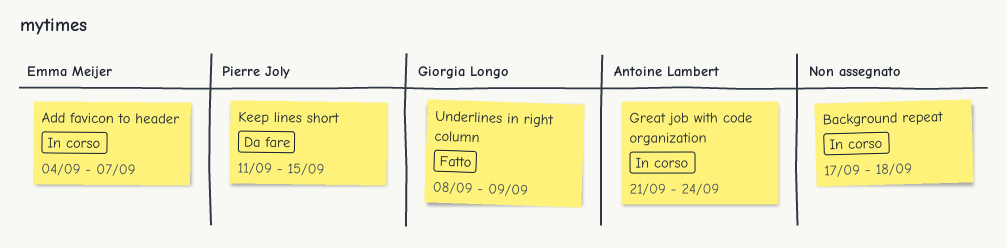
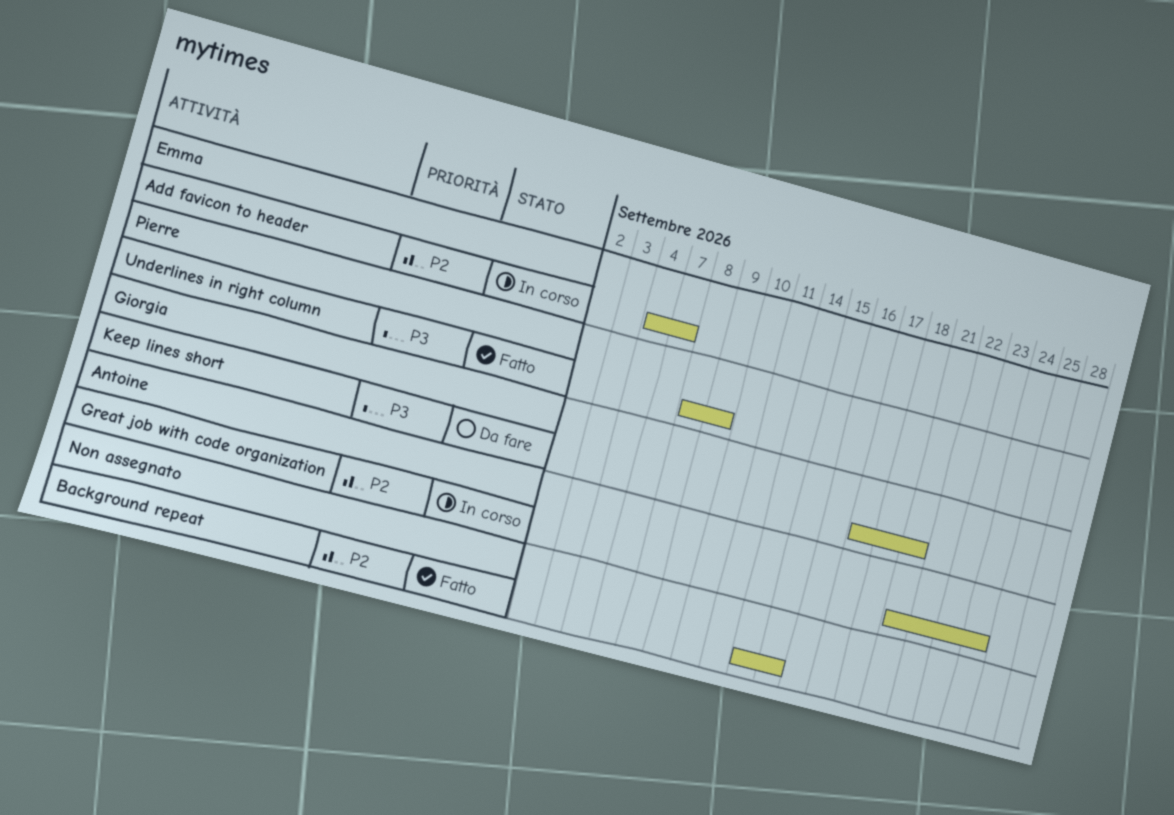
Background repeat, status: In corso -> Fatto
Background repeat, start: Sep 17 -> Sep 14
Background repeat, due: Sep 18 -> Sep 15
Keep lines short, owner: Pierre Joly -> Giorgia Longo
Keep lines short, start: Sep 11 -> Sep 17
Keep lines short, due: Sep 15 -> Sep 21
Underlines in right column, owner: Giorgia Longo -> Pierre Joly

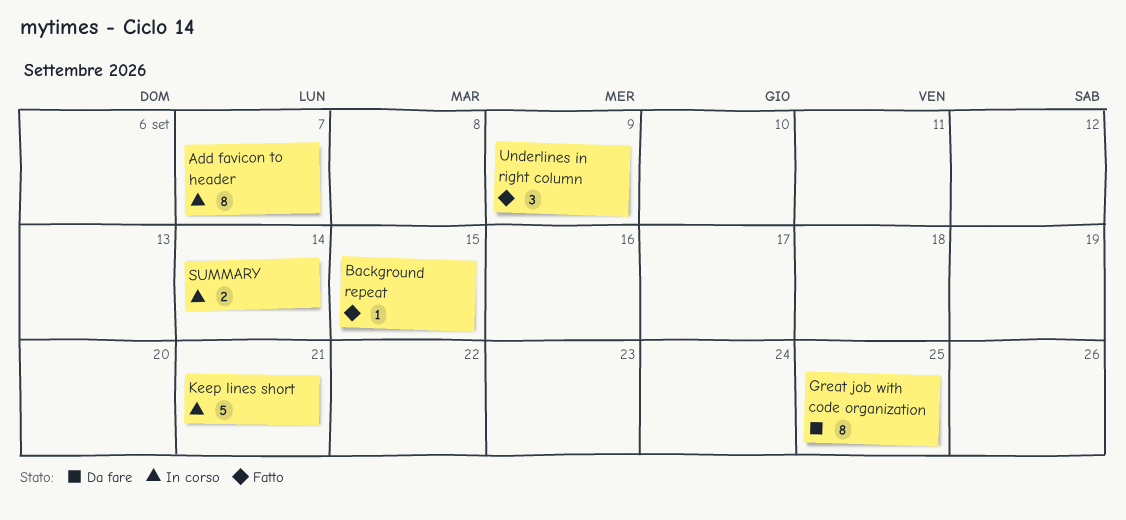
Great job with code organization, status: In corso -> Da fare
Great job with code organization, due: Sep 24 -> Sep 25
Keep lines short, status: Da fare -> In corso
SUMMARY: none -> present

